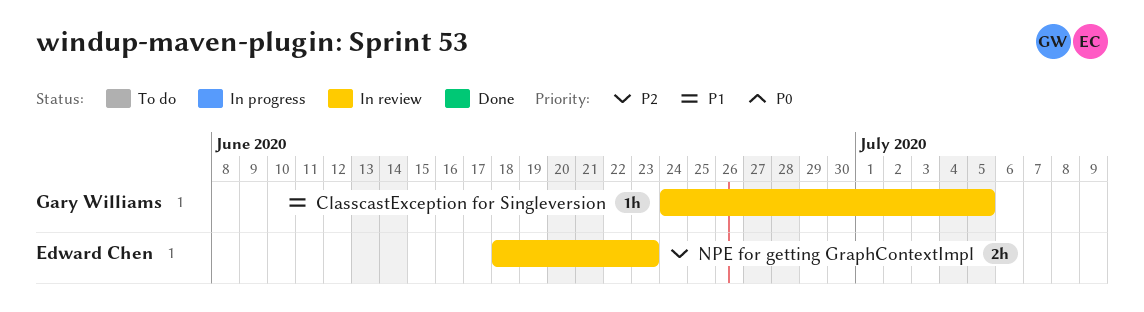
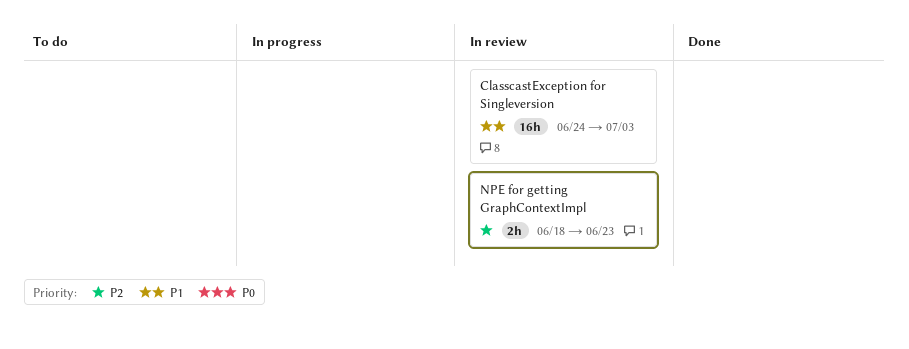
ClasscastException for Singleversion, estimate: 1h -> 16h
ClasscastException for Singleversion, due: Jul 5 -> Jul 3

